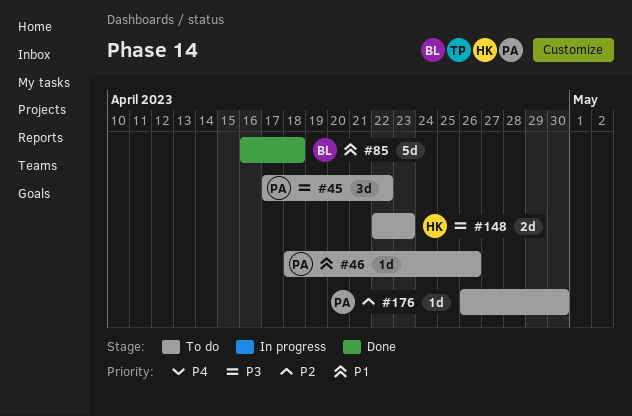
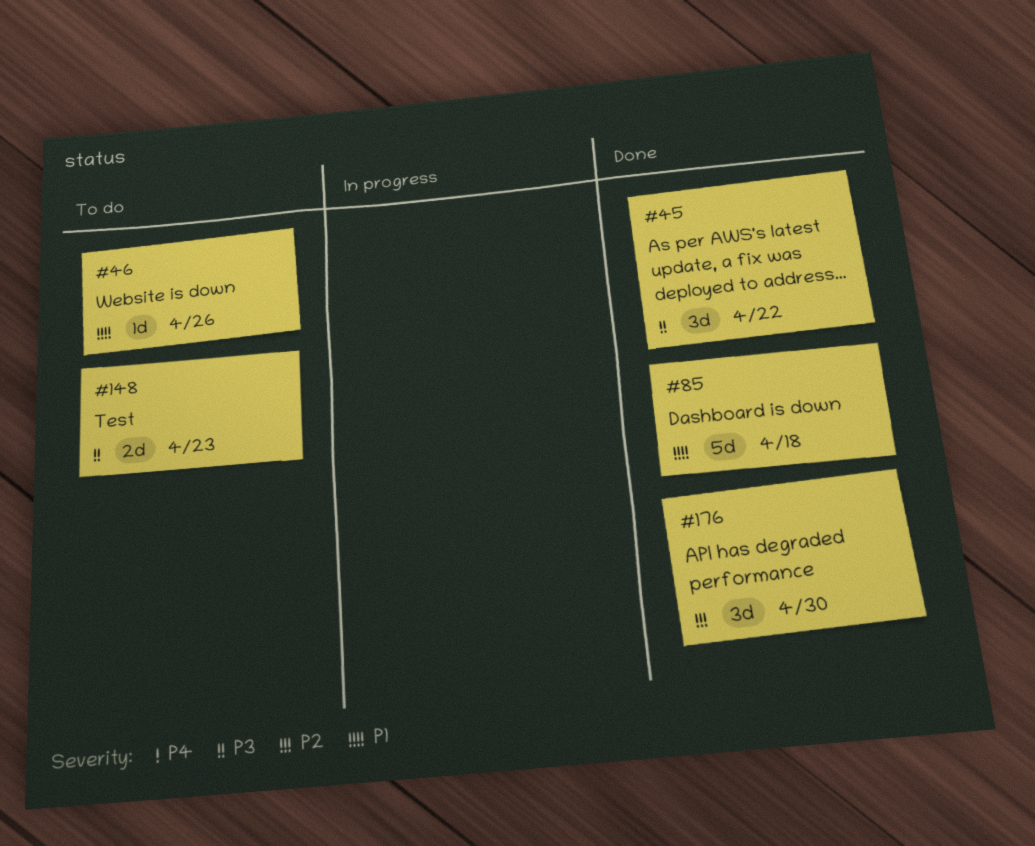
#45, status: To do -> Done
#176, status: To do -> Done
#176, estimate: 1d -> 3d

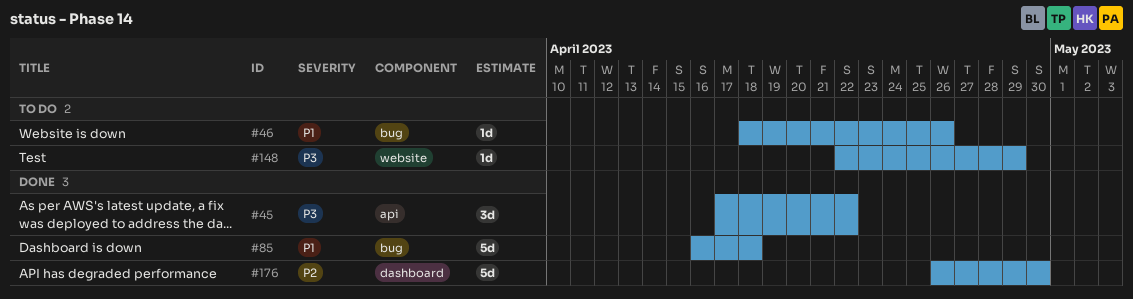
#148, estimate: 2d -> 1d
#148, due: Apr 23 -> Apr 29
#176, estimate: 3d -> 5d

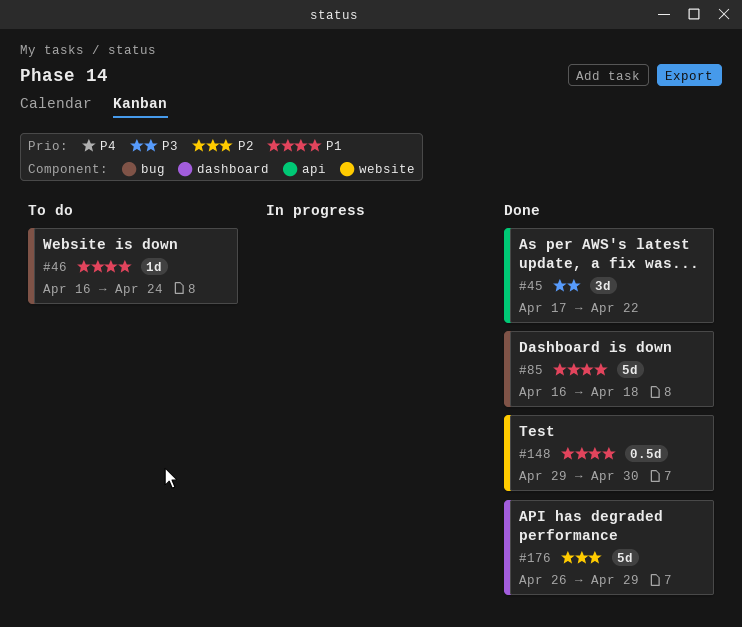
#46, start: Apr 18 -> Apr 16
#46, due: Apr 26 -> Apr 24
#148, status: To do -> Done
#148, priority: P3 -> P1
#148, estimate: 1d -> 0.5d
#148, start: Apr 22 -> Apr 29
#148, due: Apr 29 -> Apr 30
#176, due: Apr 30 -> Apr 29

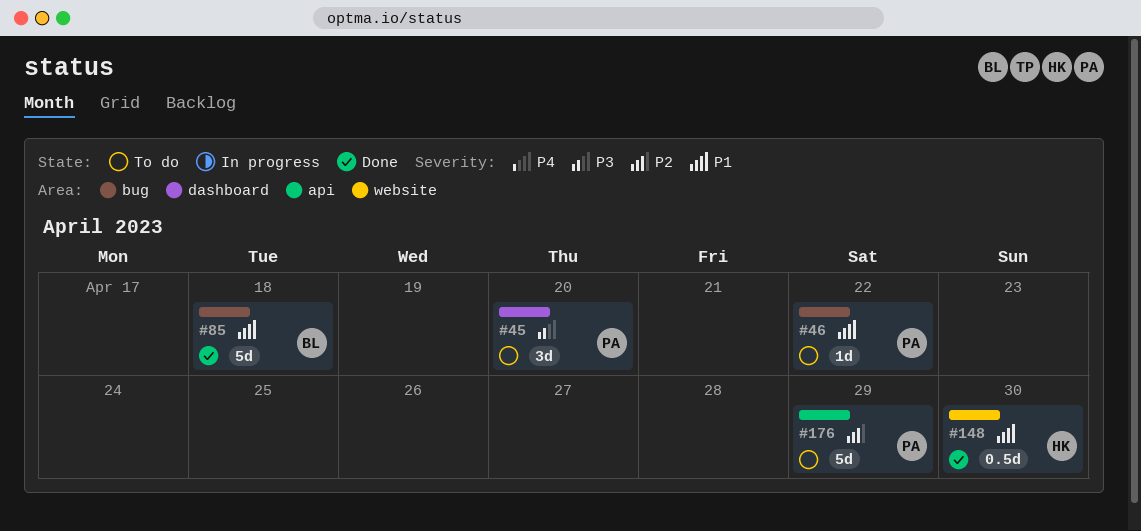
#45, status: Done -> To do
#45, label: api -> dashboard
#45, due: Apr 22 -> Apr 20
#46, due: Apr 24 -> Apr 22
#176, status: Done -> To do
#176, label: dashboard -> api

